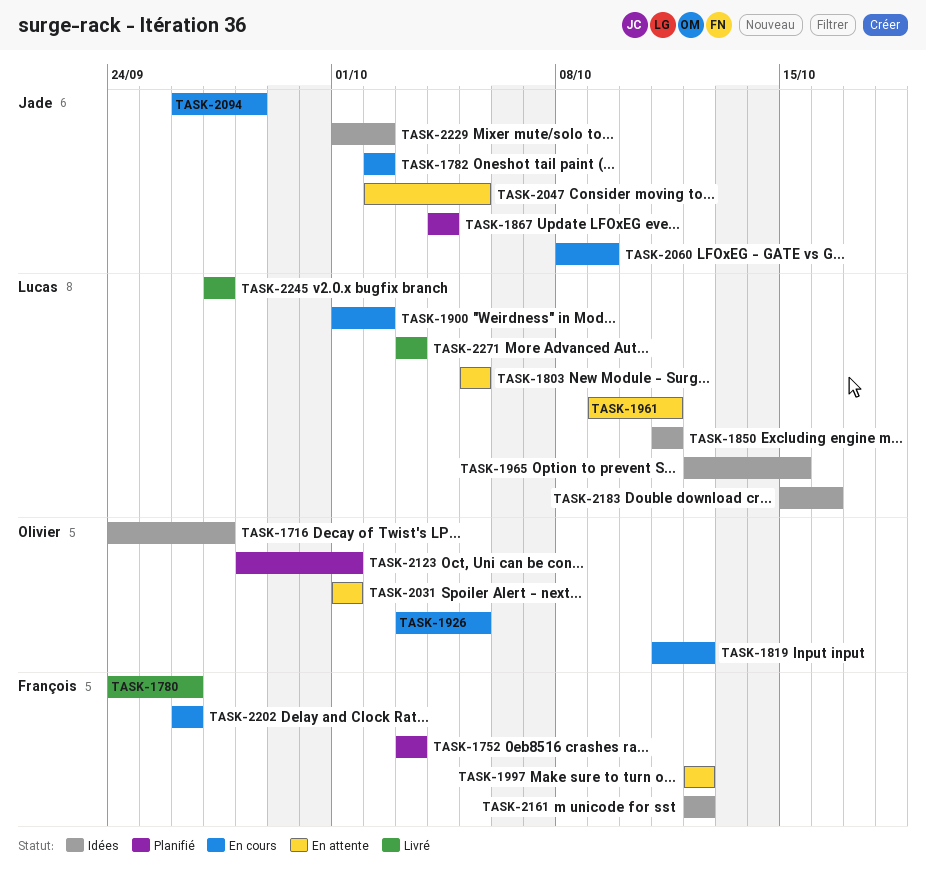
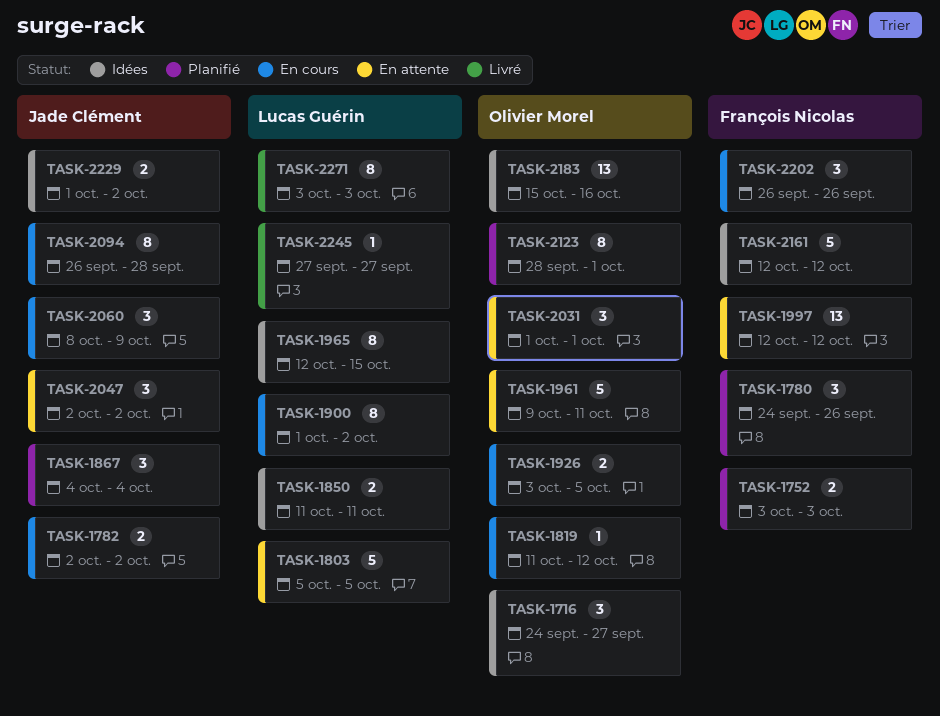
TASK-1780, status: Livré -> Planifié
TASK-1961, owner: Lucas Guérin -> Olivier Morel
TASK-2047, due: Oct 5 -> Oct 2
TASK-2183, owner: Lucas Guérin -> Olivier Morel

